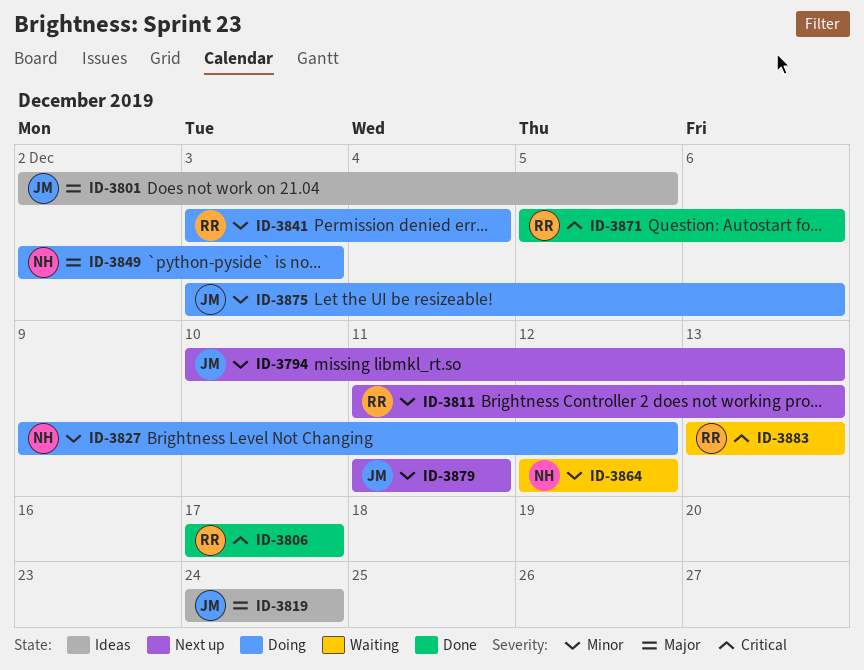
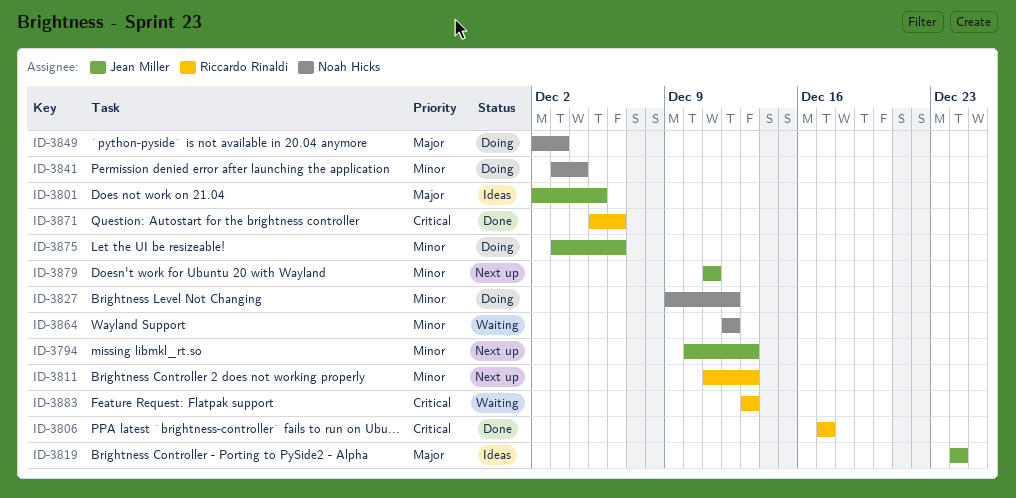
ID-3841, owner: Riccardo Rinaldi -> Noah Hicks

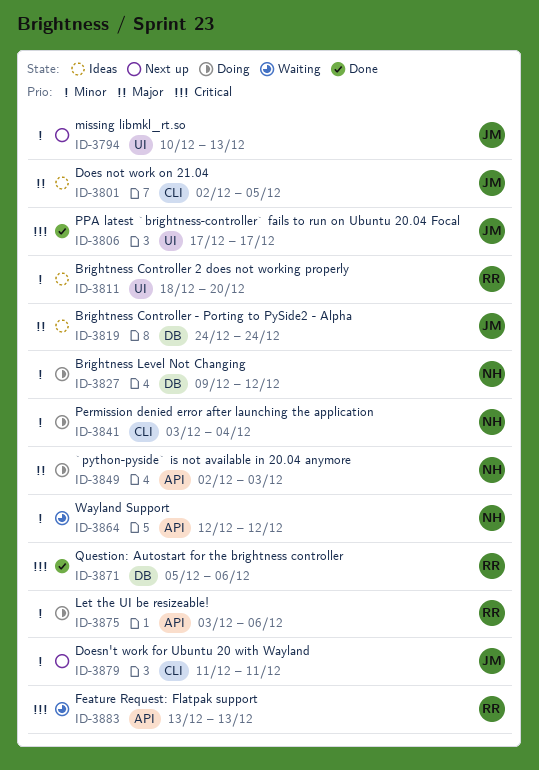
ID-3806, owner: Riccardo Rinaldi -> Jean Miller
ID-3811, status: Next up -> Ideas
ID-3811, start: Dec 11 -> Dec 18
ID-3811, due: Dec 13 -> Dec 20
ID-3875, owner: Jean Miller -> Riccardo Rinaldi

